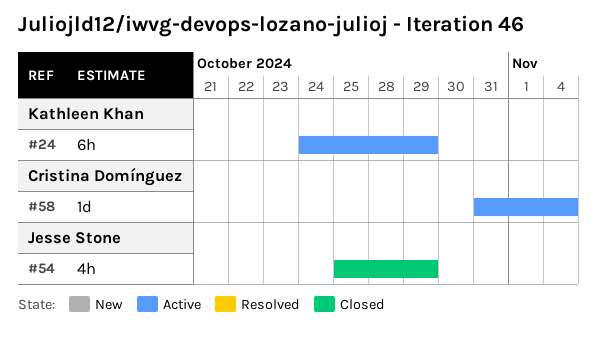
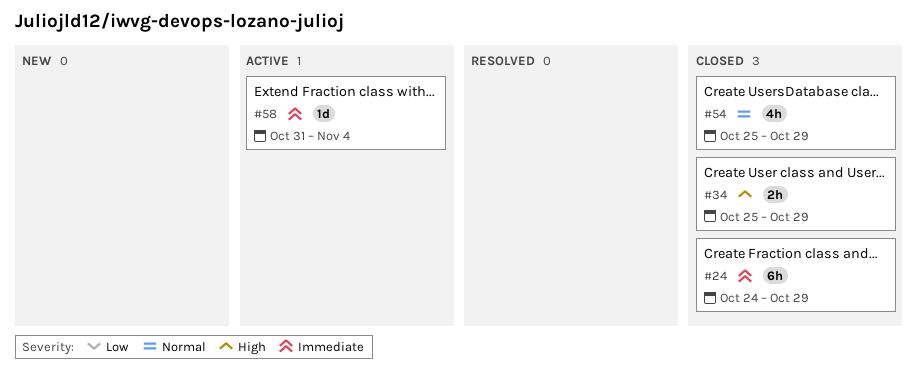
#24, status: Active -> Closed
#34: none -> present

